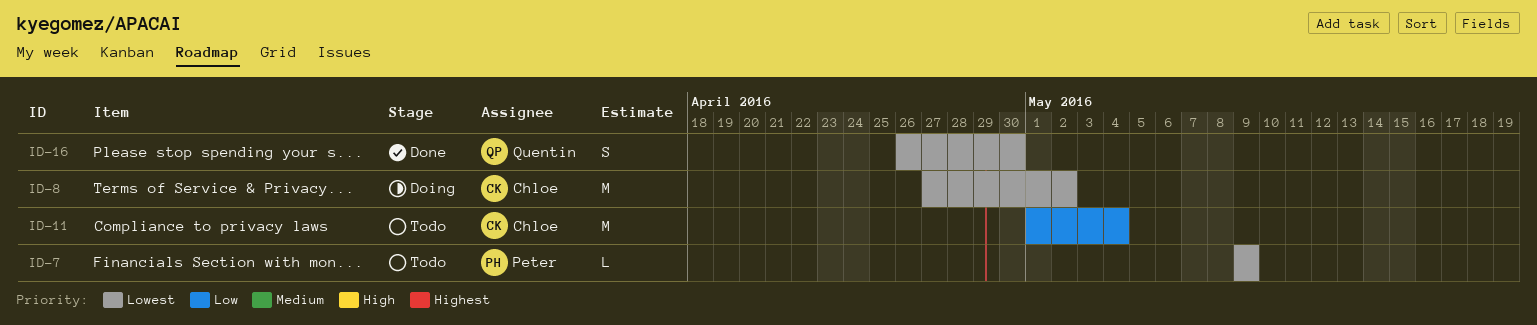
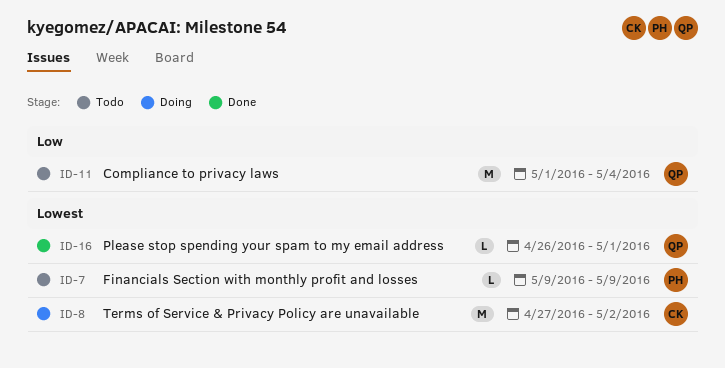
ID-11, owner: Chloe -> Quentin
ID-16, estimate: S -> L
ID-16, due: Apr 30 -> May 1

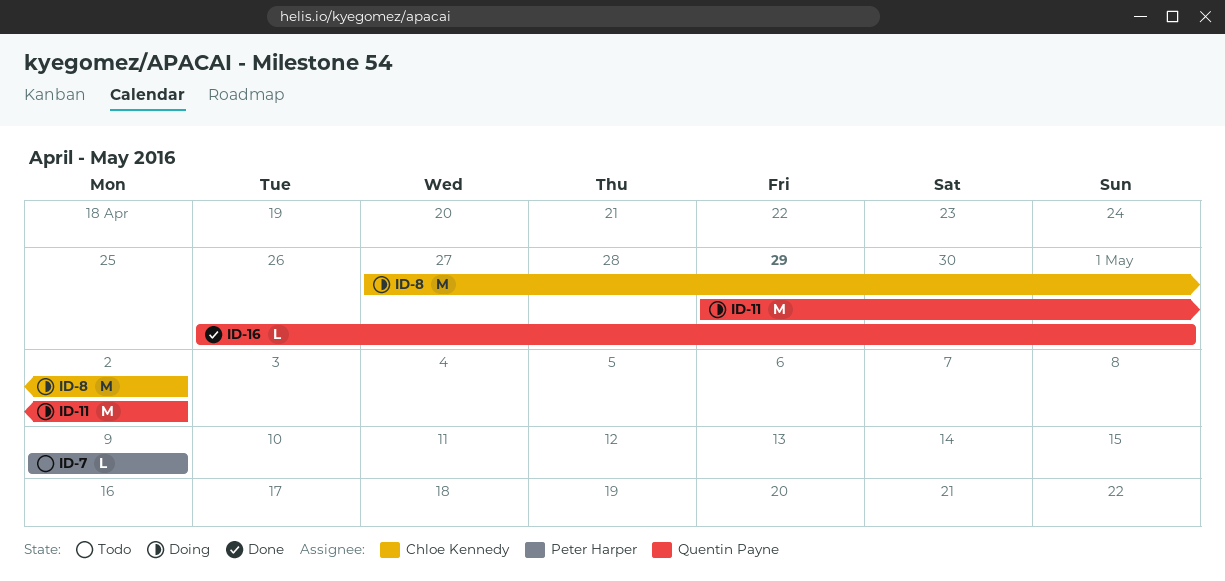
ID-11, status: Todo -> Doing
ID-11, start: May 1 -> Apr 29
ID-11, due: May 4 -> May 2

